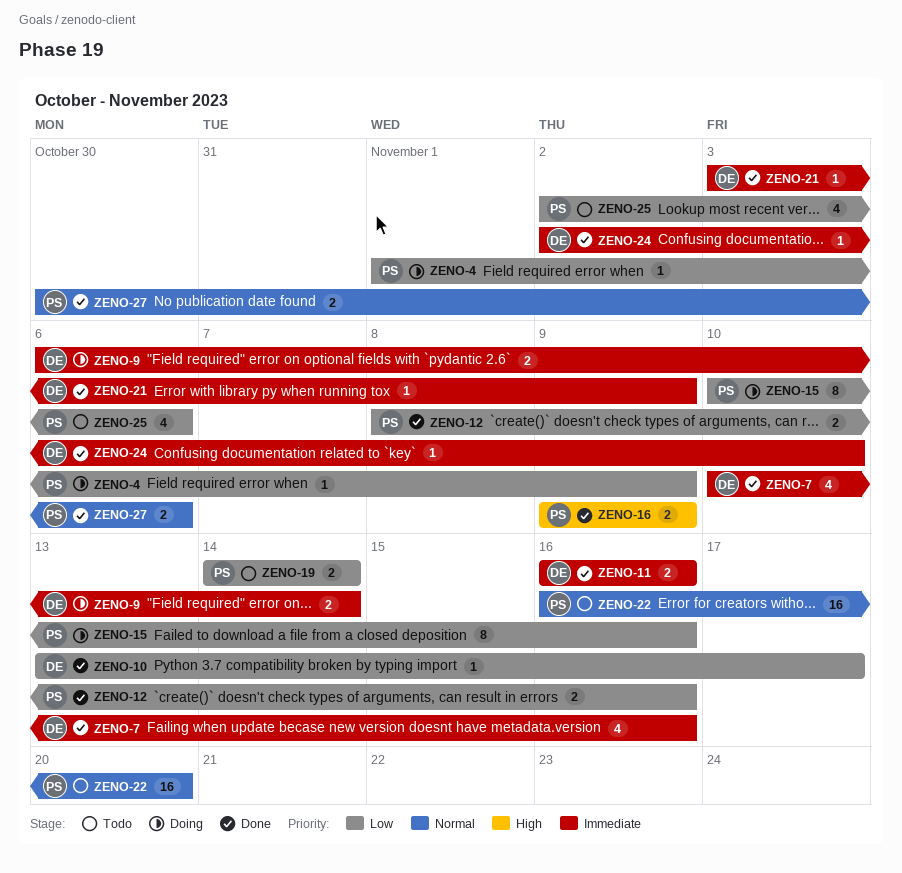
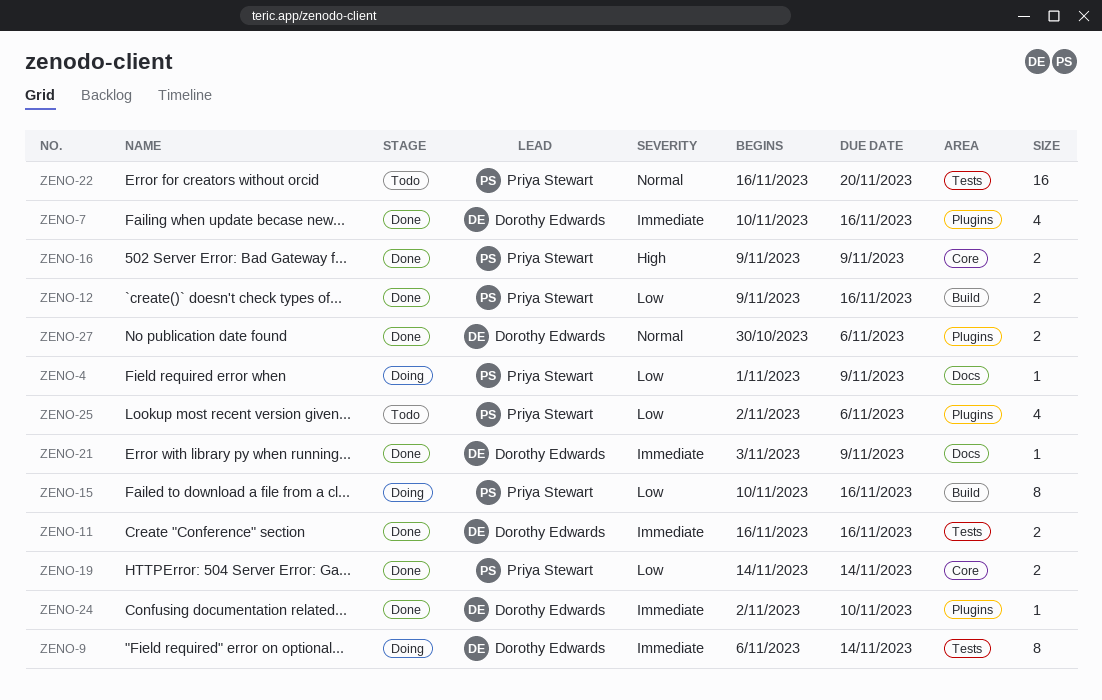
ZENO-9, estimate: 2 -> 8
ZENO-10: present -> none
ZENO-12, start: Nov 8 -> Nov 9
ZENO-19, status: Todo -> Done
ZENO-27, owner: Priya Stewart -> Dorothy Edwards

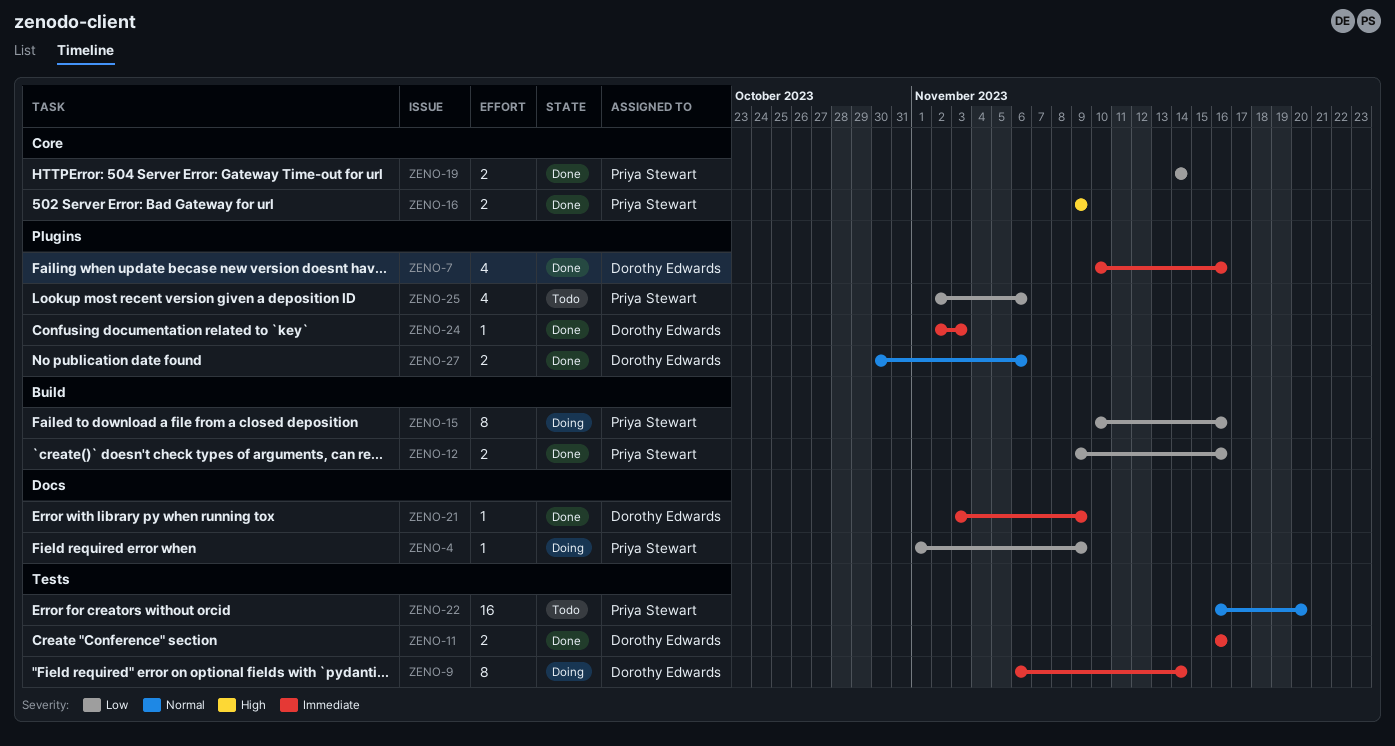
ZENO-24, due: Nov 10 -> Nov 3

